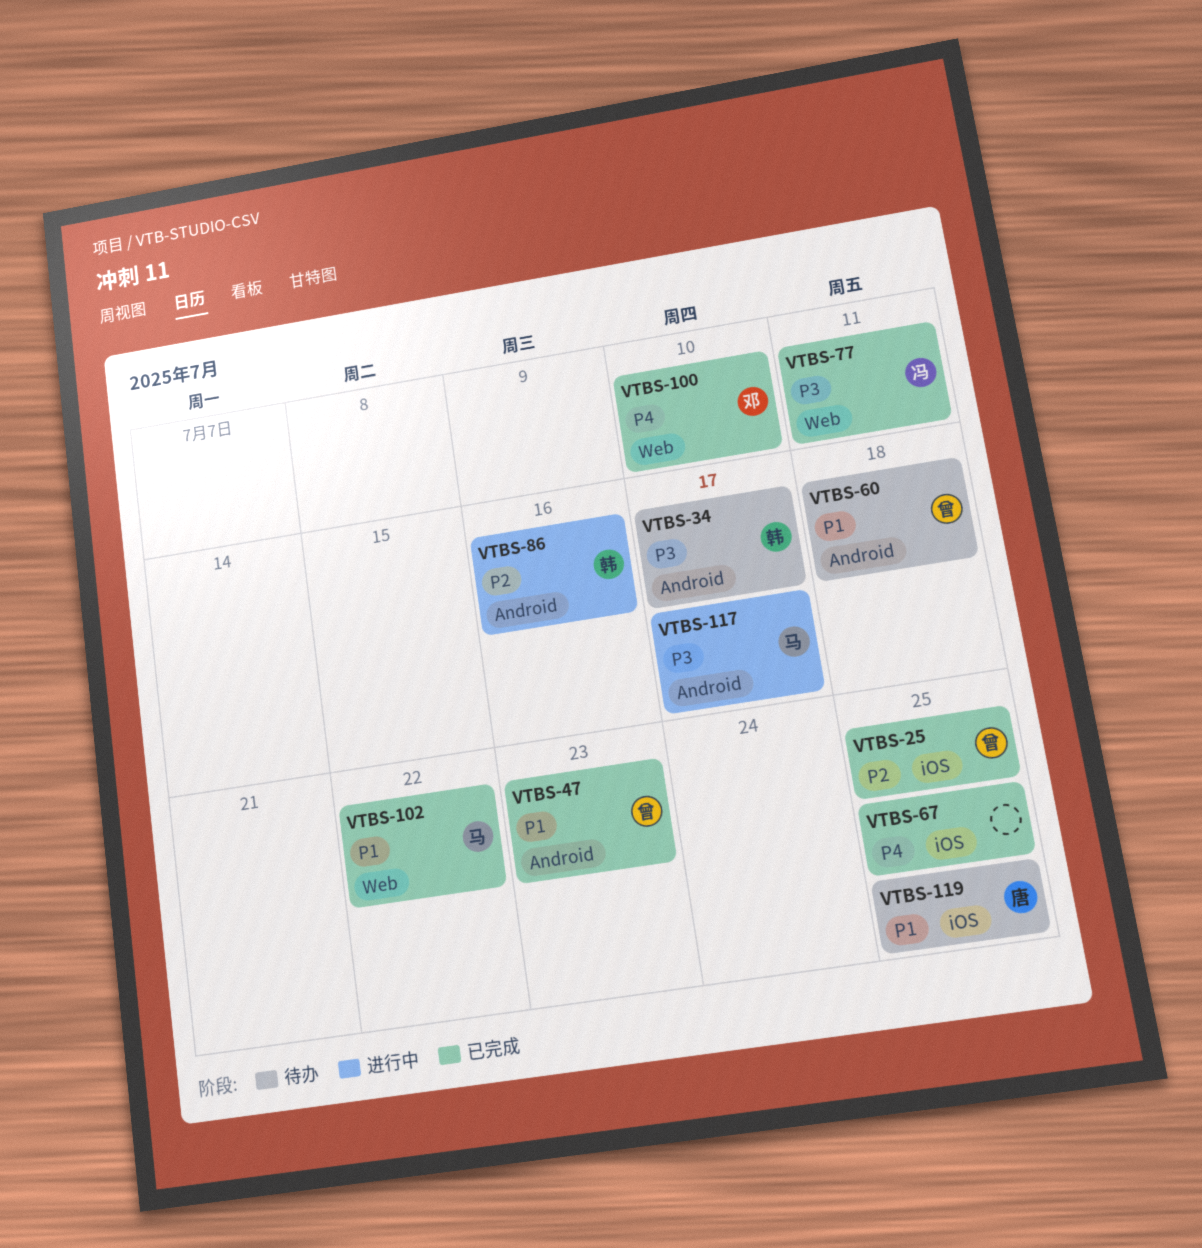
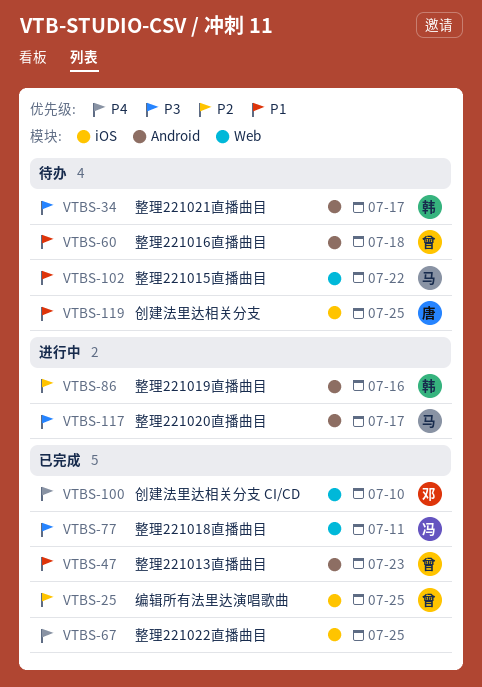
VTBS-102, status: 已完成 -> 待办

